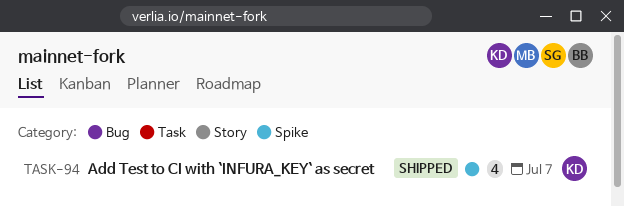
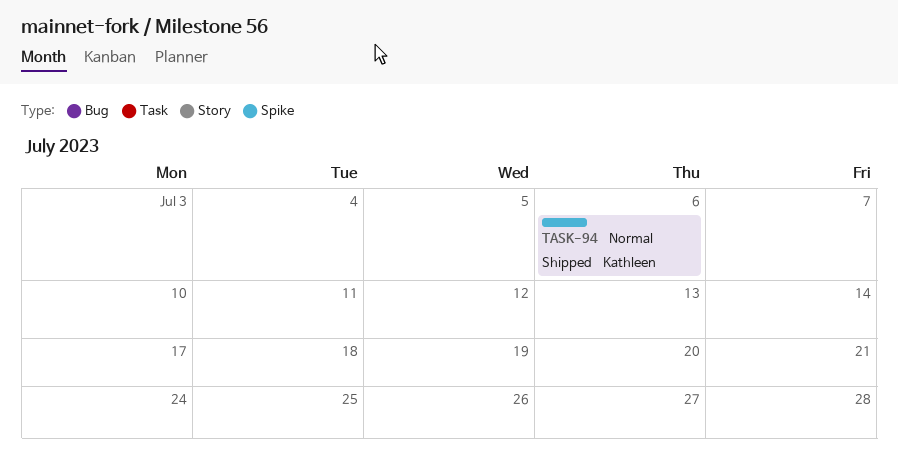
TASK-94, due: Jul 7 -> Jul 6

